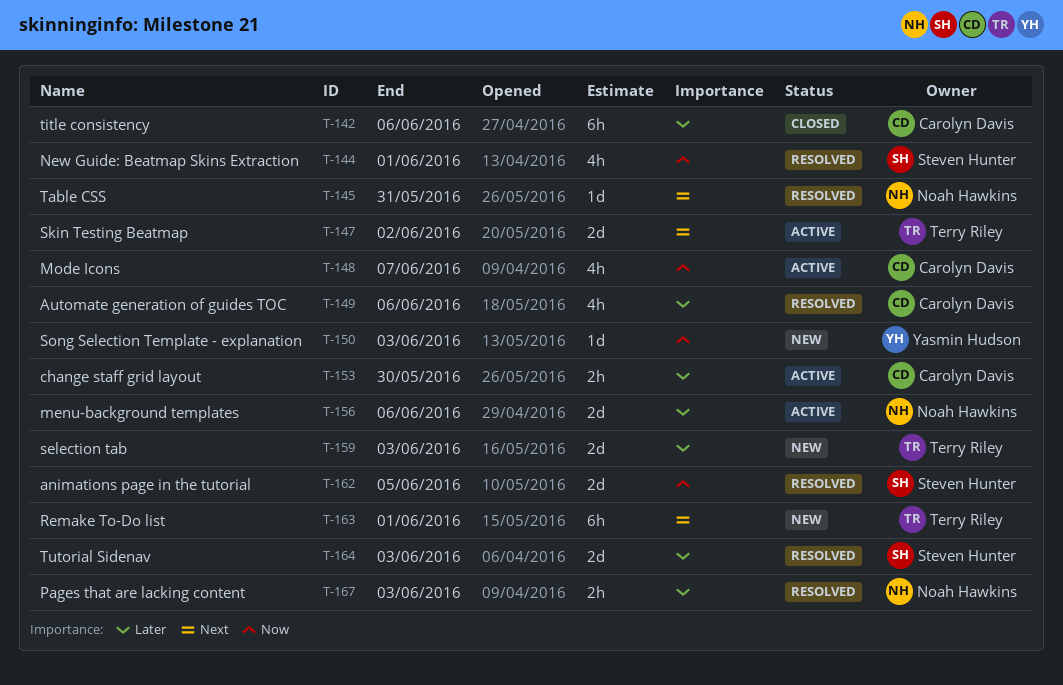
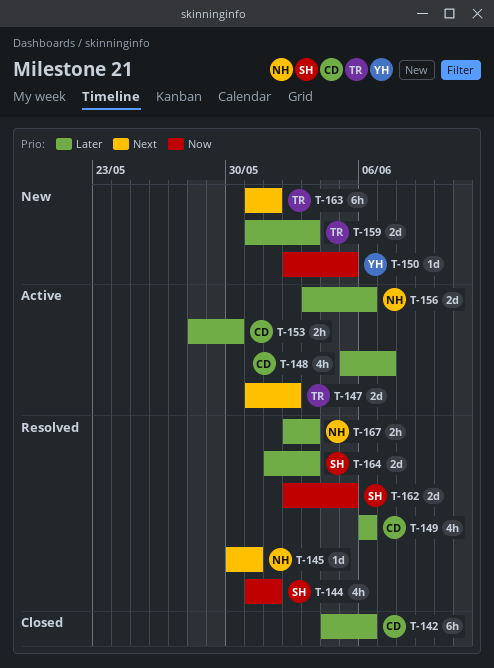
T-148, priority: Now -> Later
T-150, due: Jun 3 -> Jun 5

